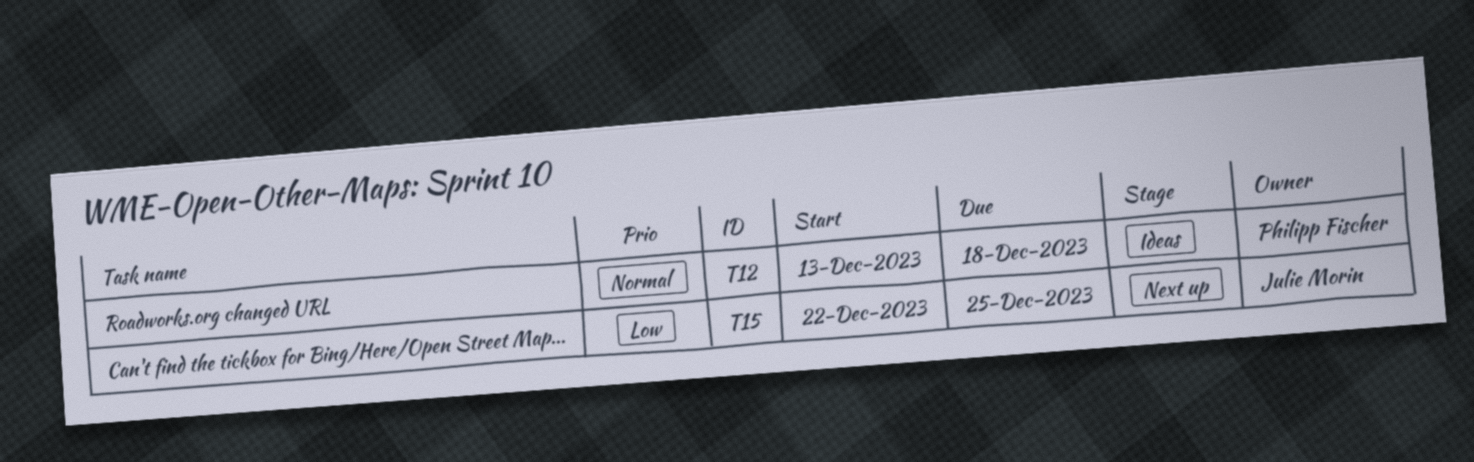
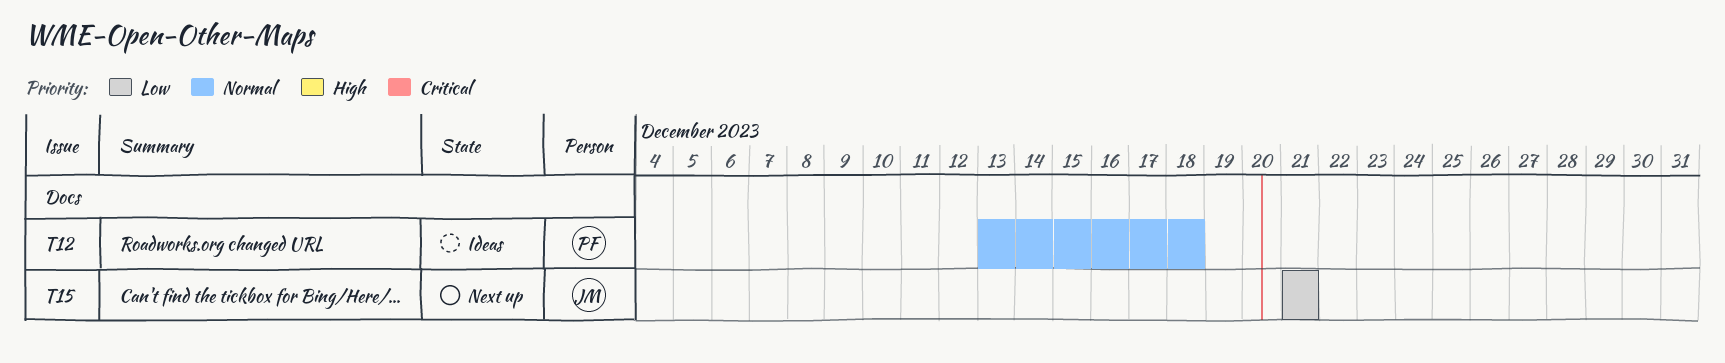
T15, start: Dec 22 -> Dec 21
T15, due: Dec 25 -> Dec 21

